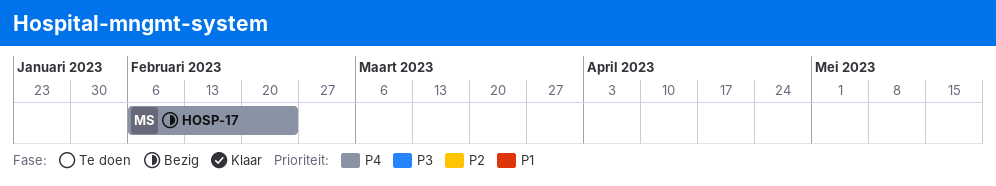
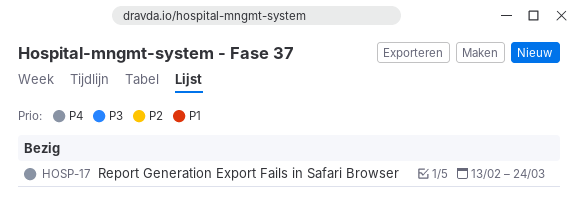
HOSP-17, start: Feb 6 -> Feb 13
HOSP-17, due: Feb 24 -> Mar 24

